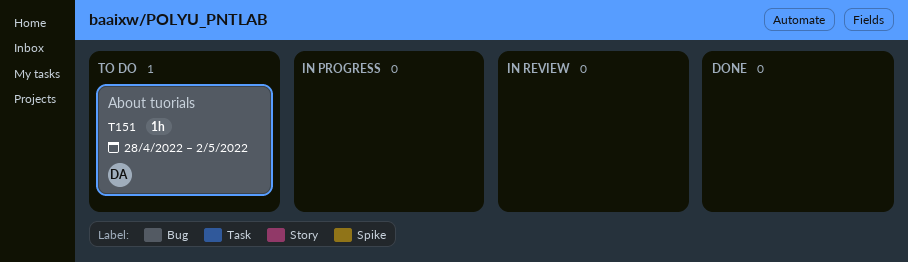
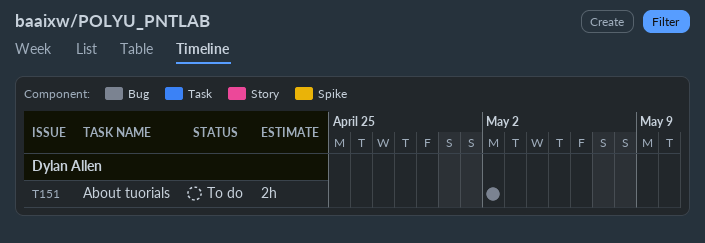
T151, estimate: 1h -> 2h
T151, start: Apr 28 -> May 2

